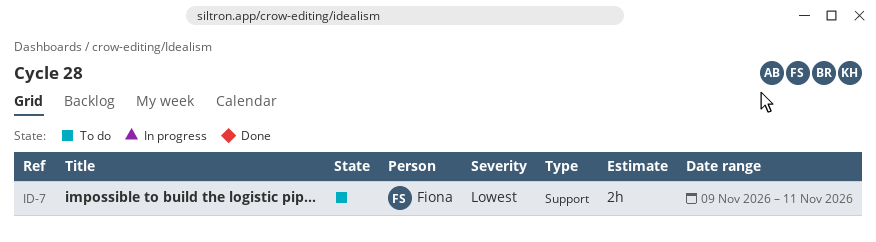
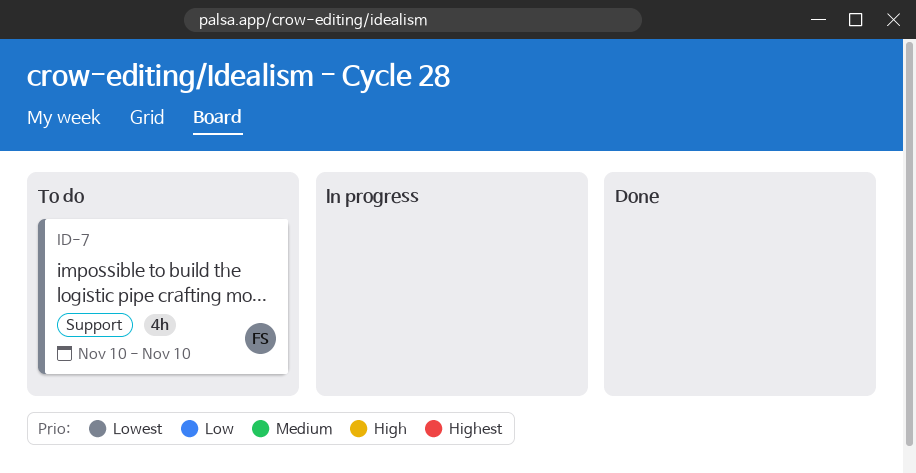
ID-7, estimate: 2h -> 4h
ID-7, start: Nov 9 -> Nov 10
ID-7, due: Nov 11 -> Nov 10

